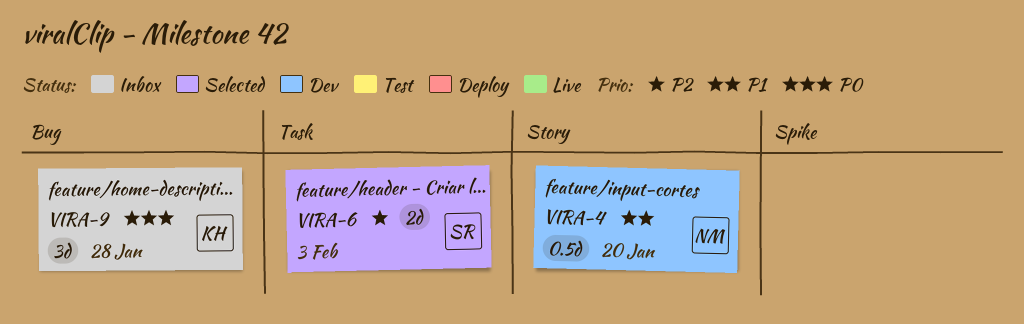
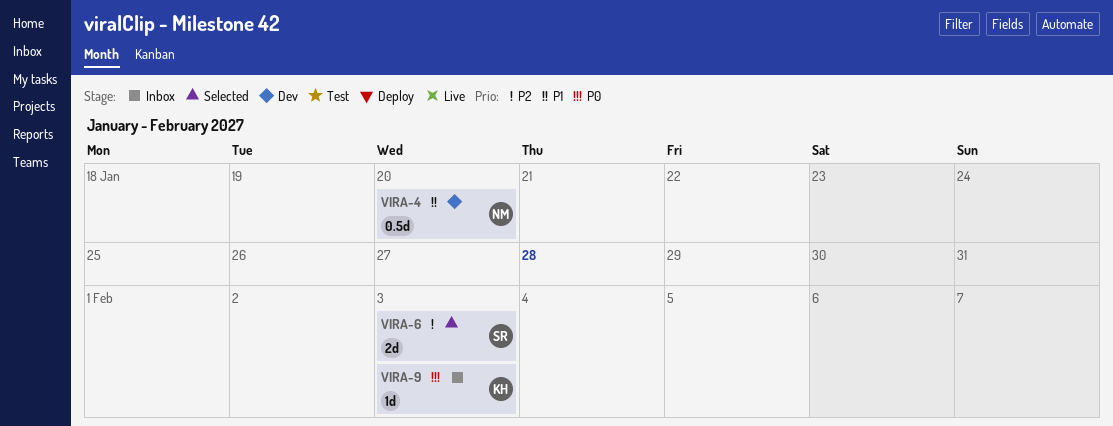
VIRA-9, estimate: 3d -> 1d
VIRA-9, due: Jan 28 -> Feb 3

